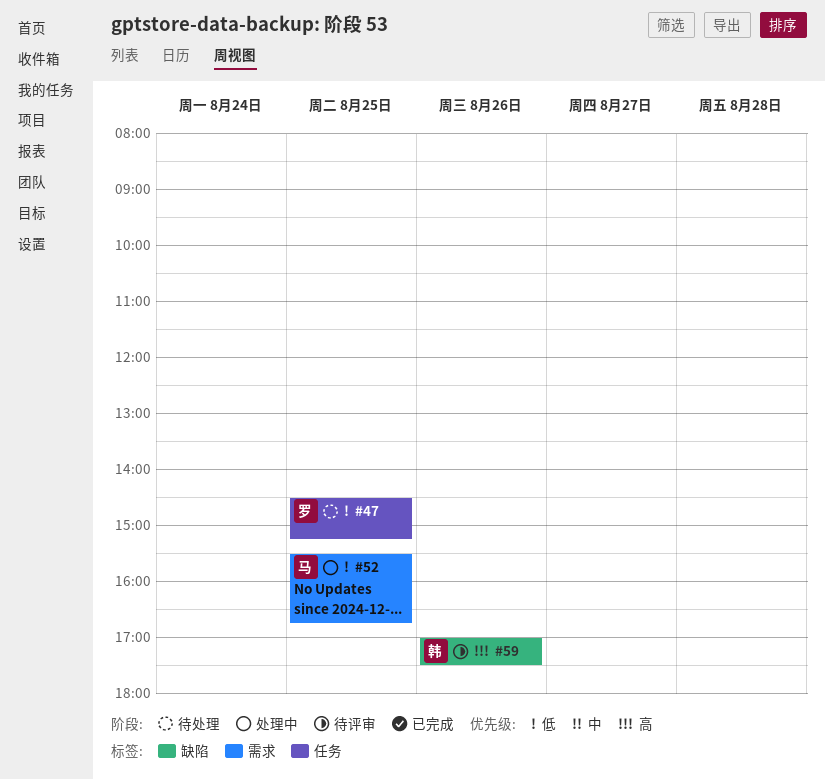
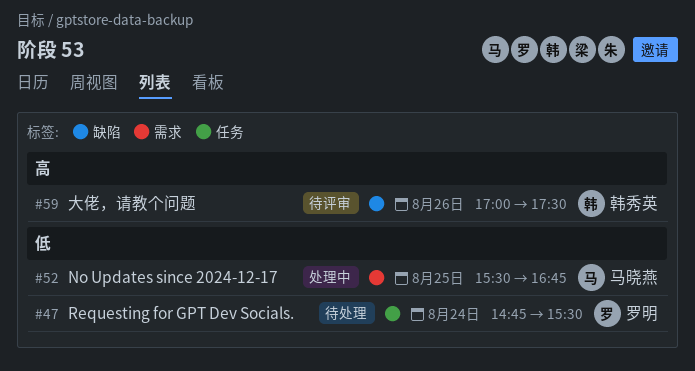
#47, day: Aug 25 -> Aug 24
#47, begins: 14:30 -> 14:45
#47, ends: 15:15 -> 15:30

